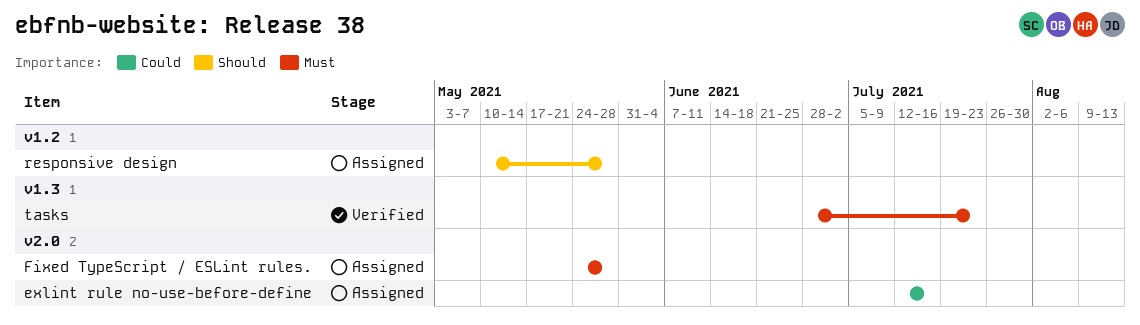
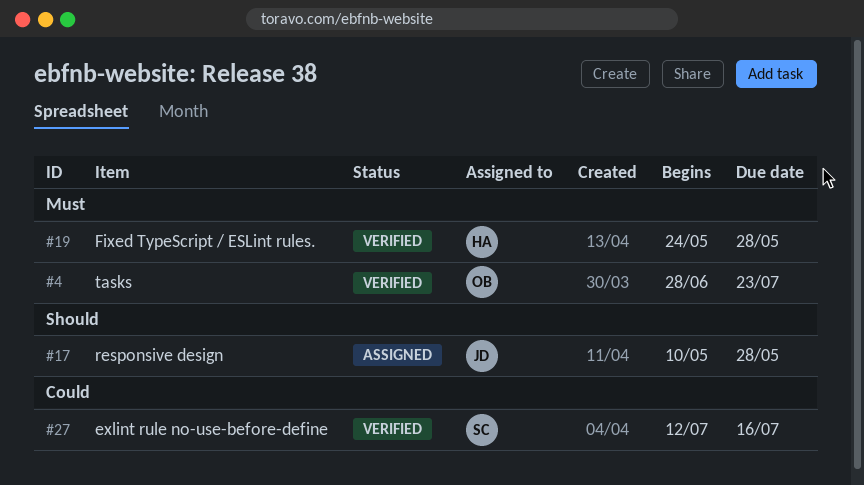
exlint rule no-use-before-define, status: Assigned -> Verified
Fixed TypeScript / ESLint rules., status: Assigned -> Verified

